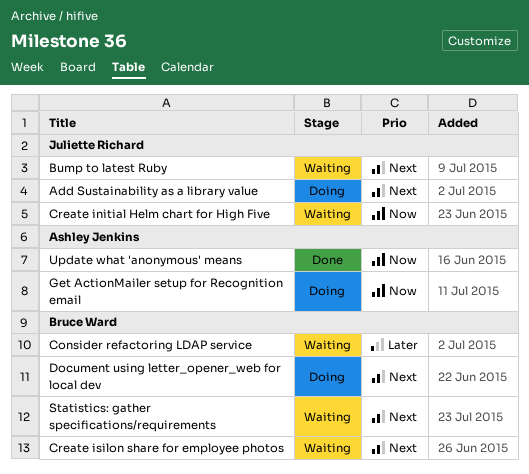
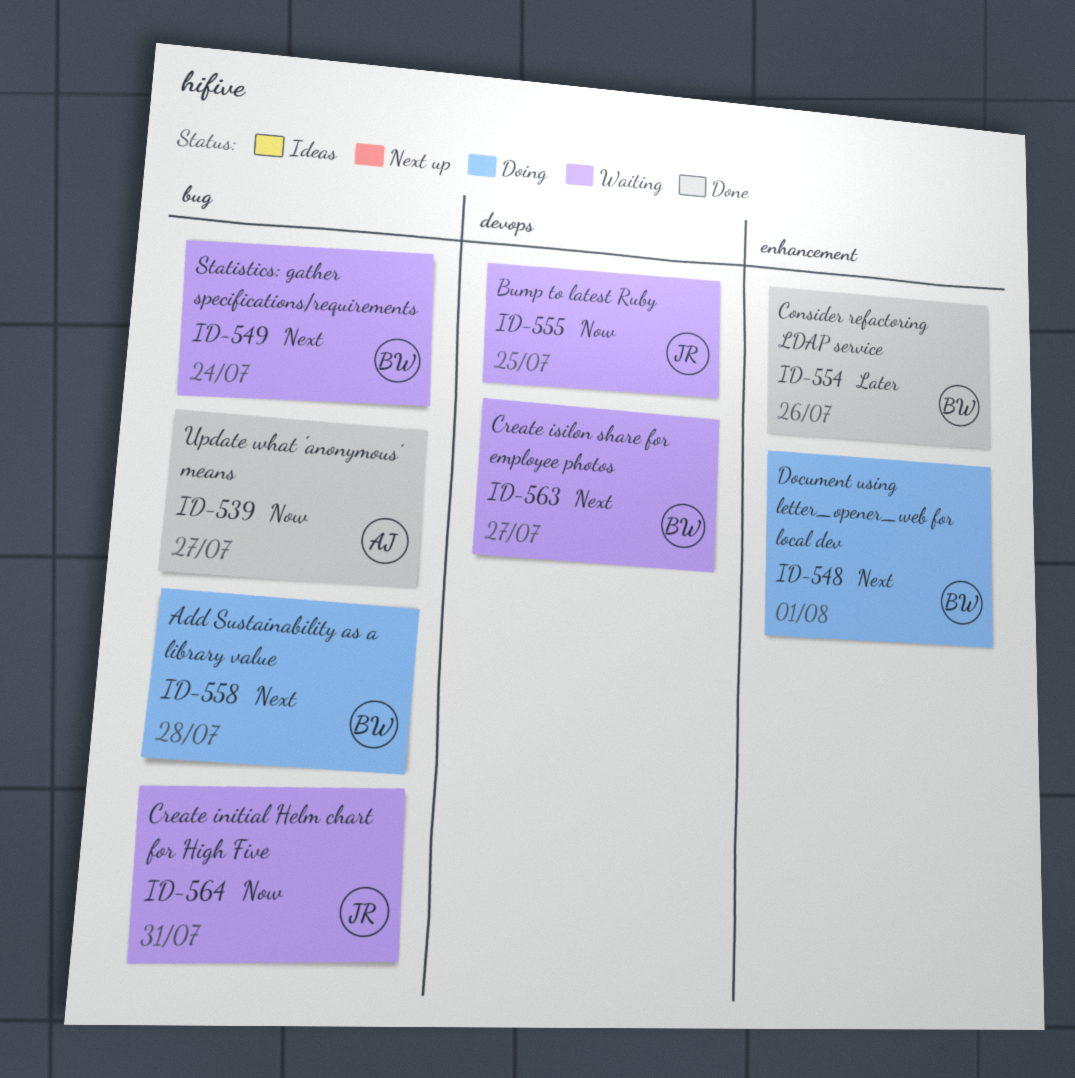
Add Sustainability as a library value, owner: Juliette Richard -> Bruce Ward
Bump to latest Ruby, priority: Next -> Now
Consider refactoring LDAP service, status: Waiting -> Done
Get ActionMailer setup for Recognition email: present -> none

